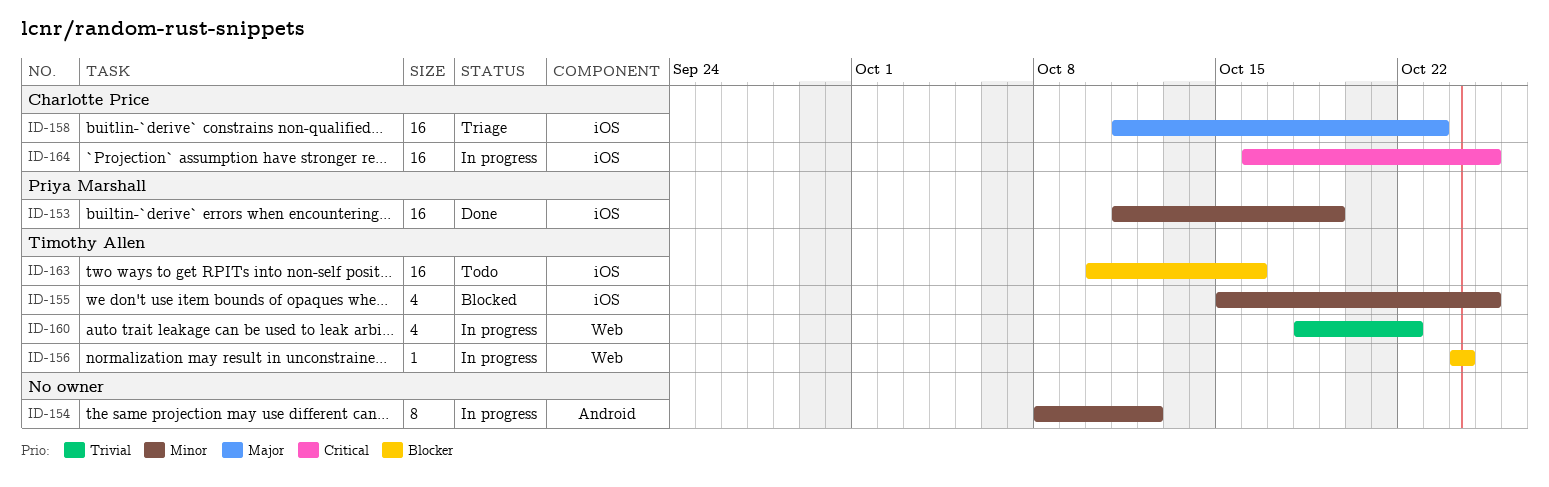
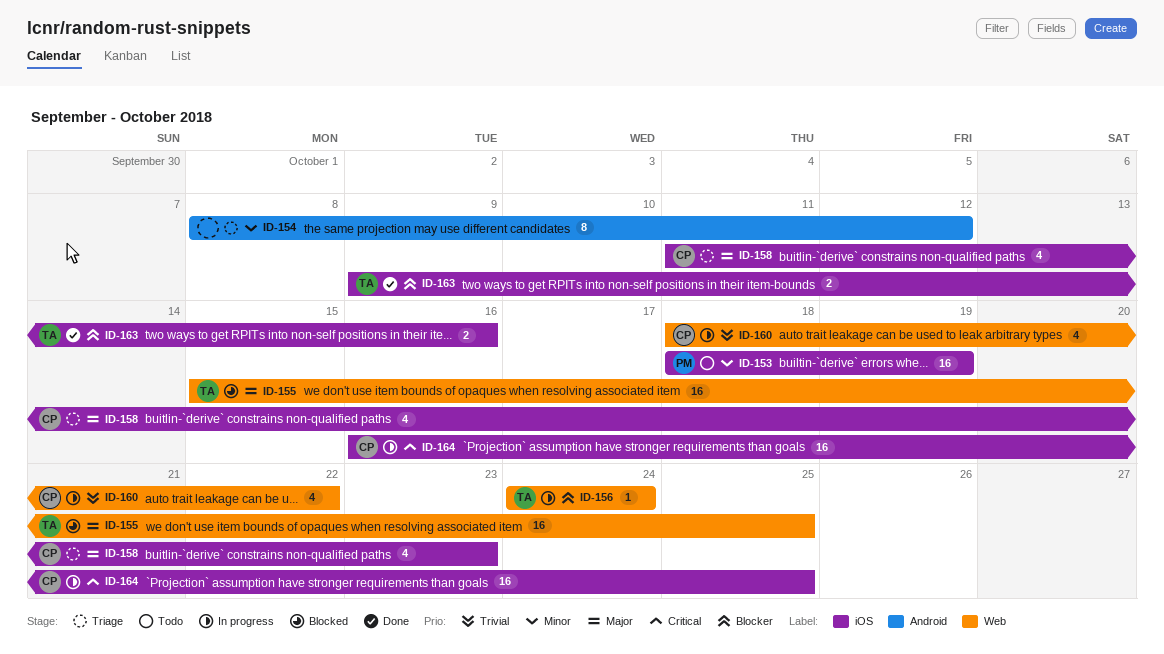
ID-153, status: Done -> Todo
ID-153, start: Oct 11 -> Oct 18
ID-154, status: In progress -> Triage
ID-155, priority: Minor -> Major
ID-155, label: iOS -> Web
ID-155, estimate: 4 -> 16
ID-158, estimate: 16 -> 4
ID-160, owner: Timothy Allen -> Charlotte Price
ID-163, status: Todo -> Done
ID-163, estimate: 16 -> 2
ID-163, start: Oct 10 -> Oct 9

